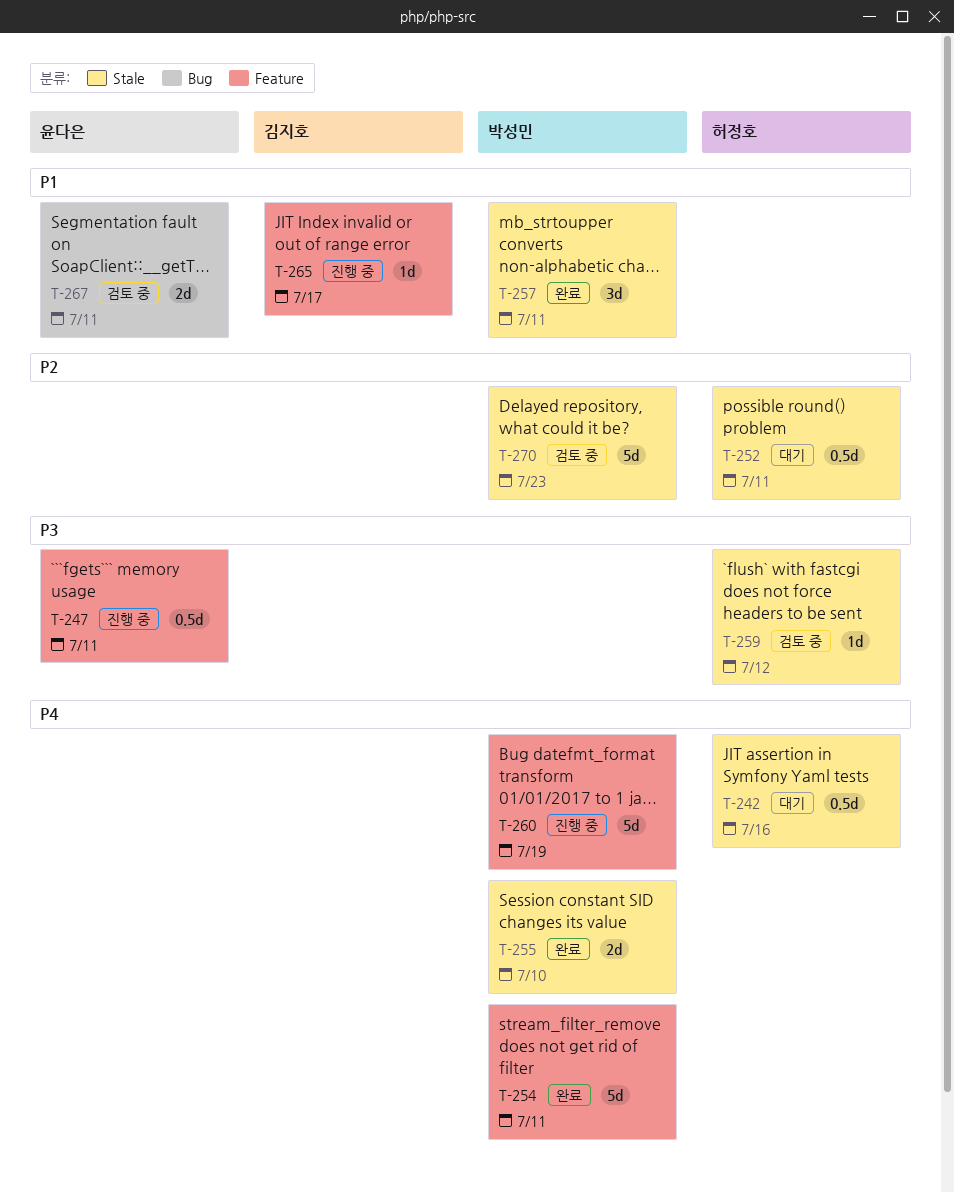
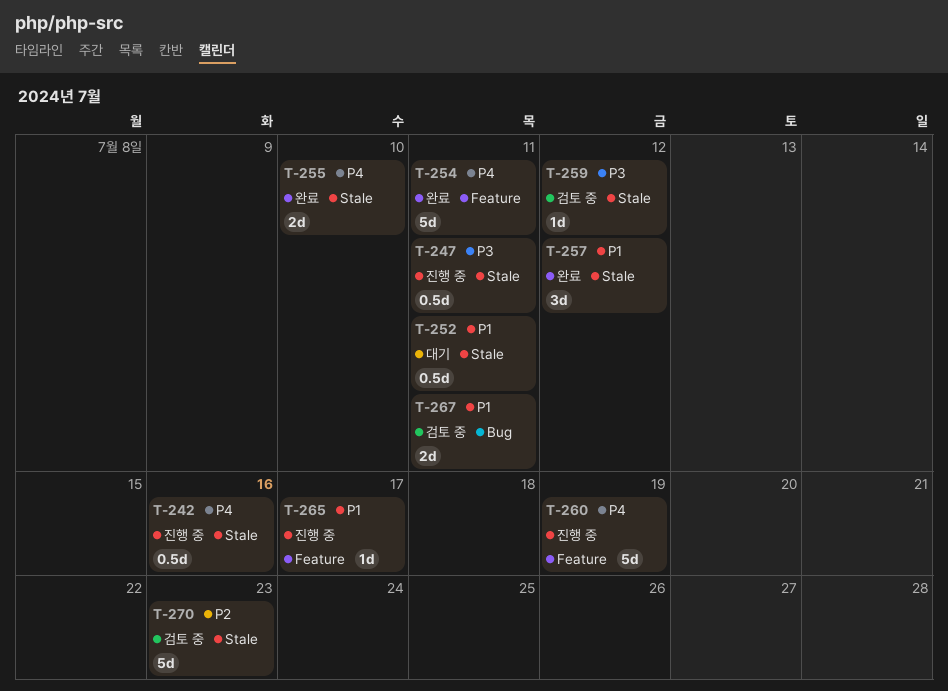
T-242, status: 대기 -> 진행 중
T-247, label: Feature -> Stale
T-252, priority: P2 -> P1
T-257, due: Jul 11 -> Jul 12

